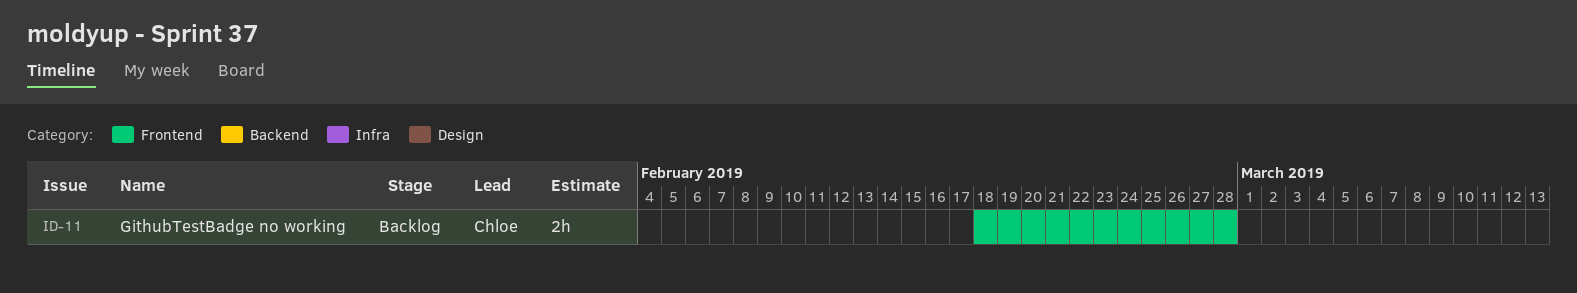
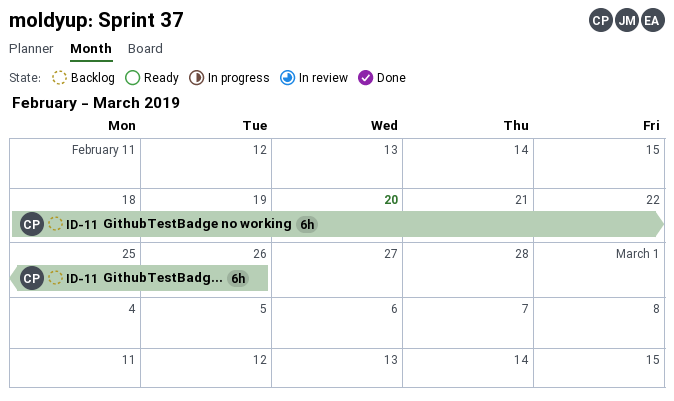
ID-11, estimate: 2h -> 6h
ID-11, due: Feb 28 -> Feb 26

